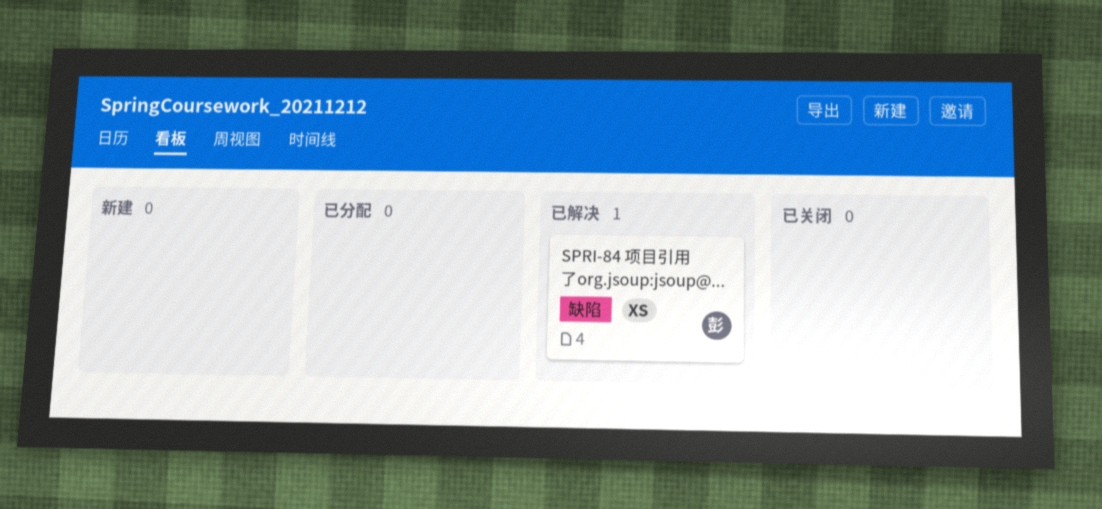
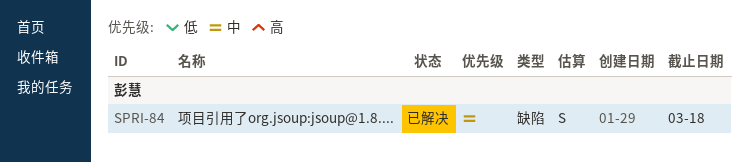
SPRI-84, estimate: XS -> S

